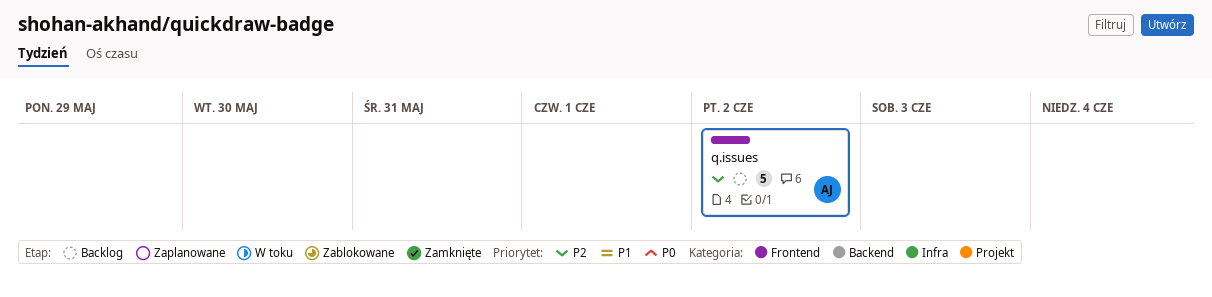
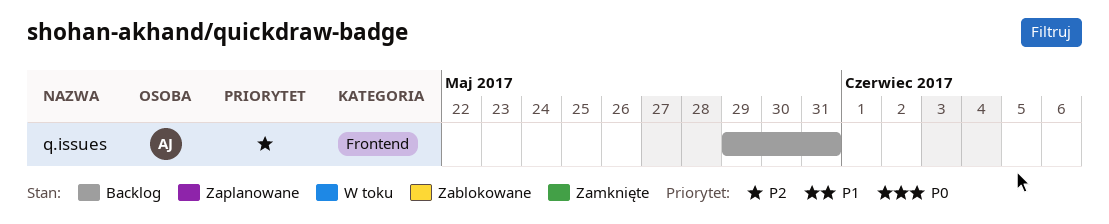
q.issues, due: Jun 2 -> May 31

